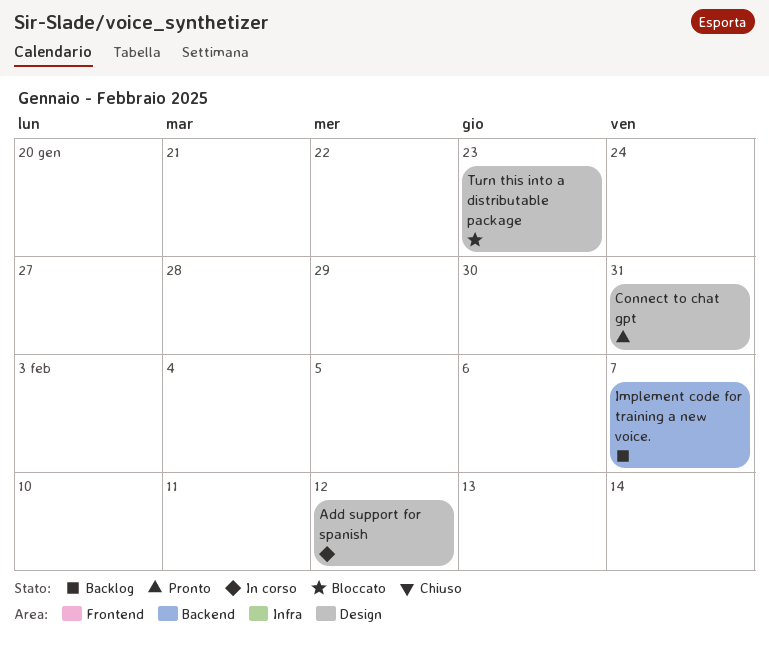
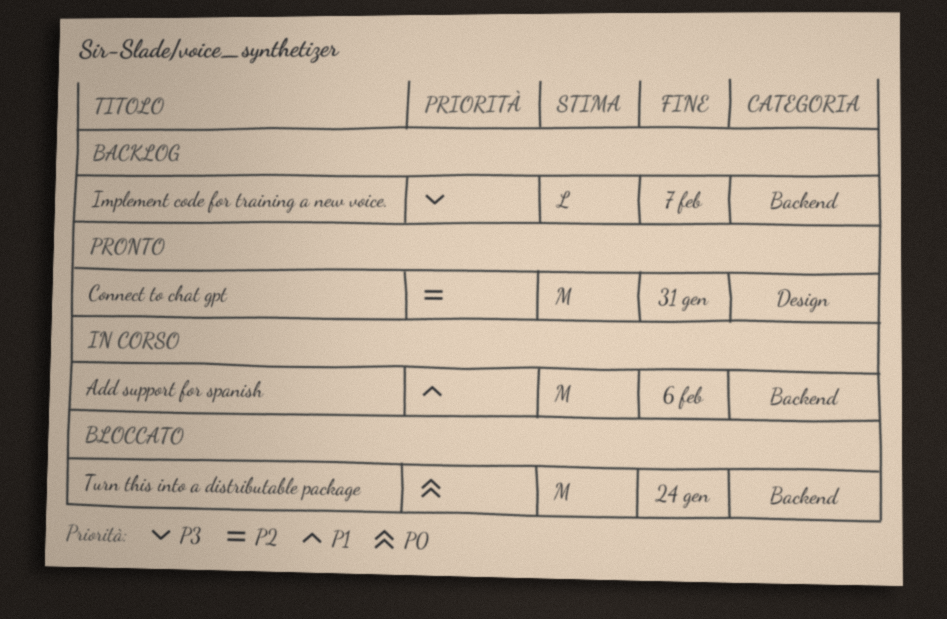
Add support for spanish, label: Design -> Backend
Add support for spanish, due: Feb 12 -> Feb 6
Turn this into a distributable package, label: Design -> Backend
Turn this into a distributable package, due: Jan 23 -> Jan 24

